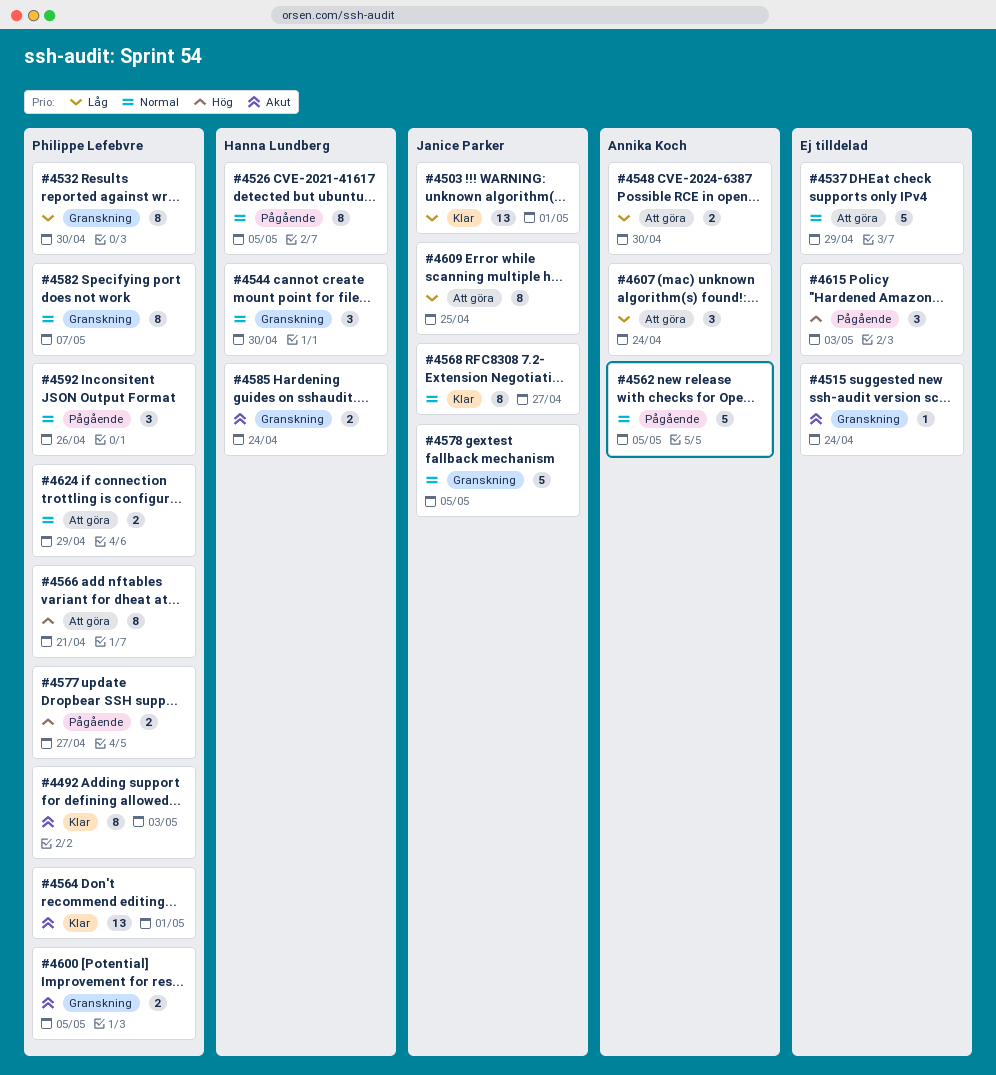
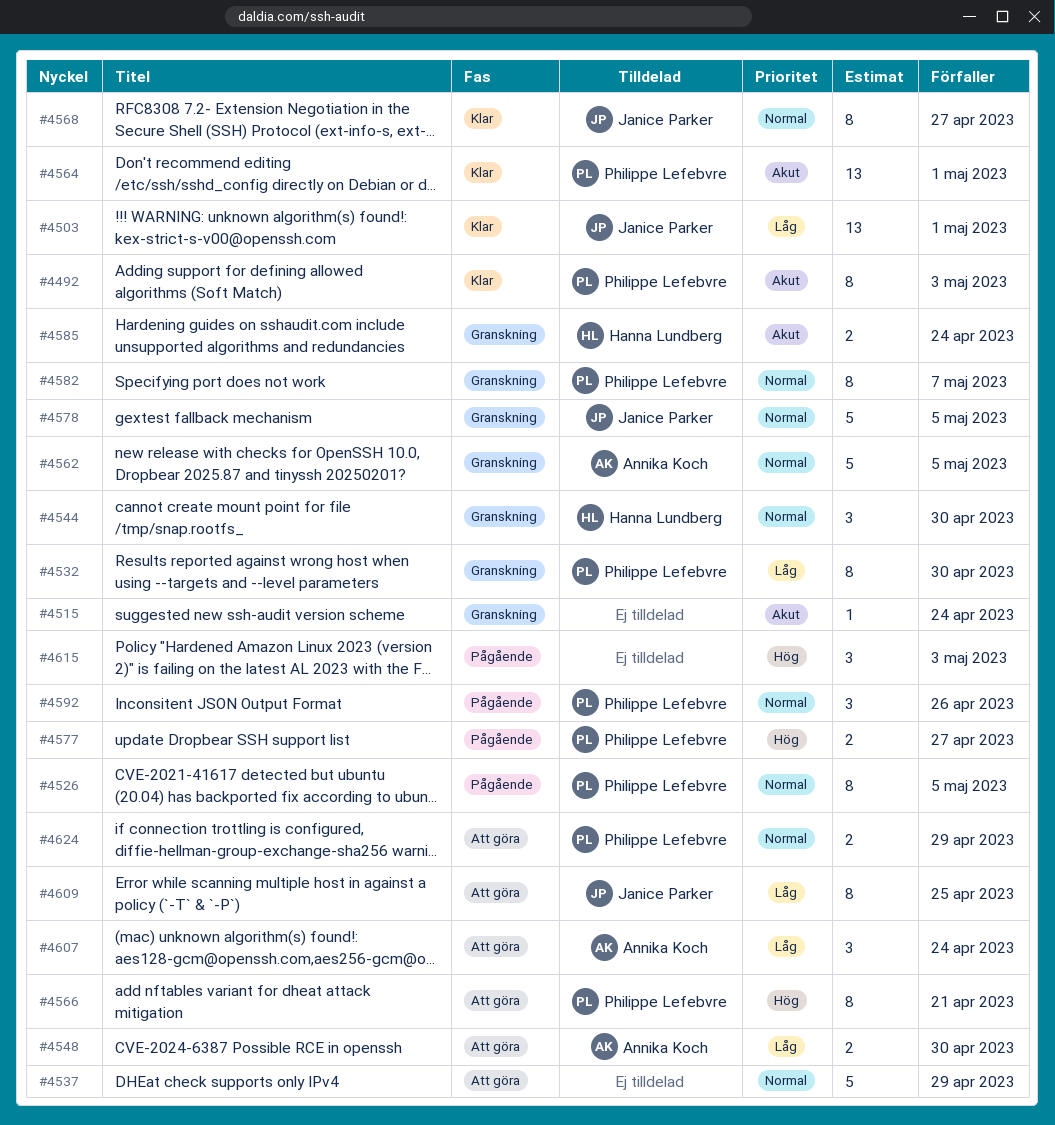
#4526, owner: Hanna Lundberg -> Philippe Lefebvre
#4562, status: Pågående -> Granskning
#4600: present -> none

